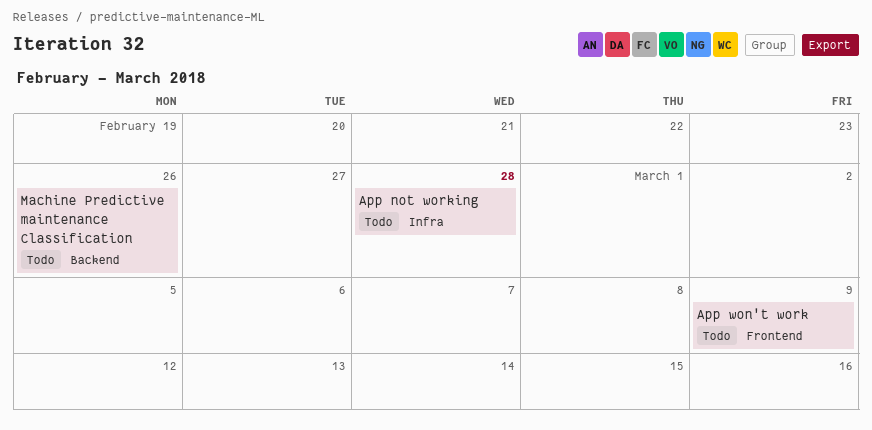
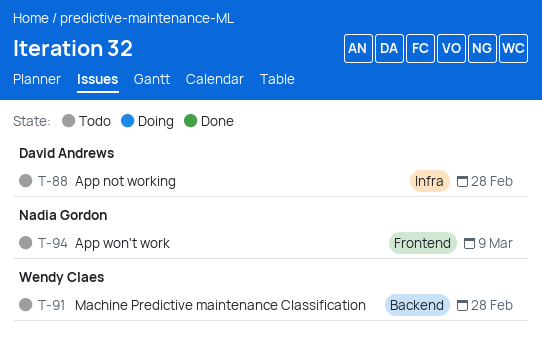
Machine Predictive maintenance Classification, due: Feb 26 -> Feb 28

